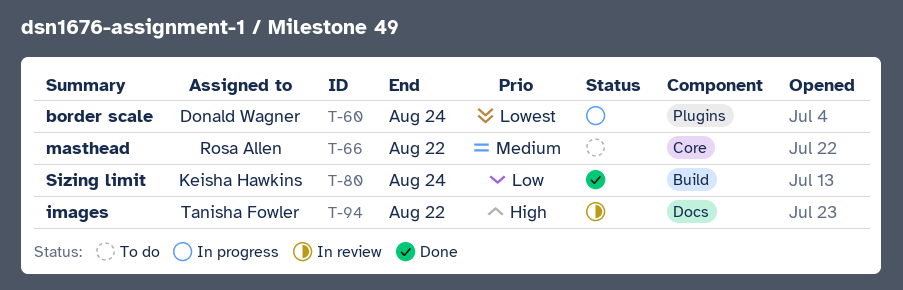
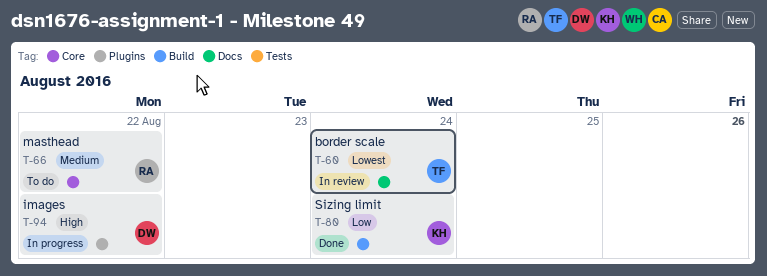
T-60, status: In progress -> In review
T-60, owner: Donald Wagner -> Tanisha Fowler
T-60, label: Plugins -> Docs
T-94, status: In review -> In progress
T-94, owner: Tanisha Fowler -> Donald Wagner
T-94, label: Docs -> Plugins

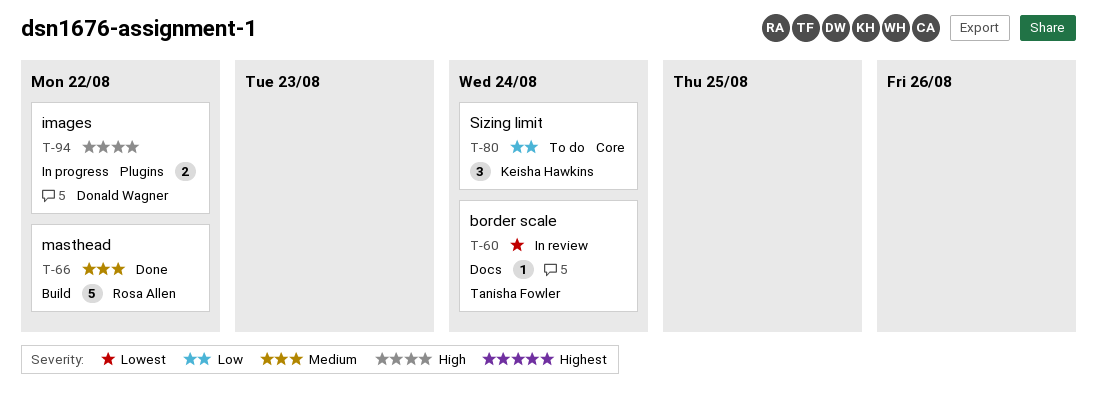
T-66, status: To do -> Done
T-66, label: Core -> Build
T-80, status: Done -> To do
T-80, label: Build -> Core

